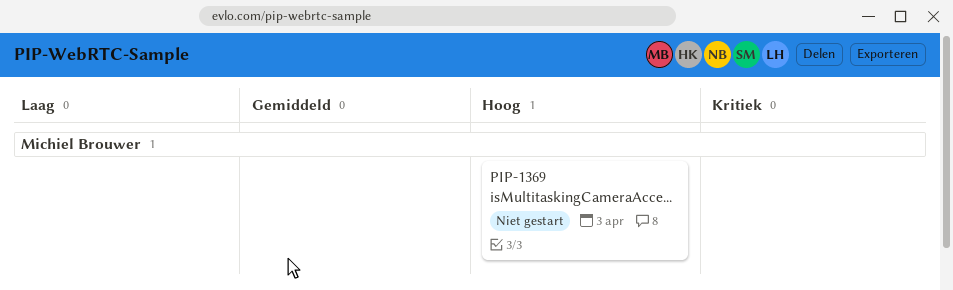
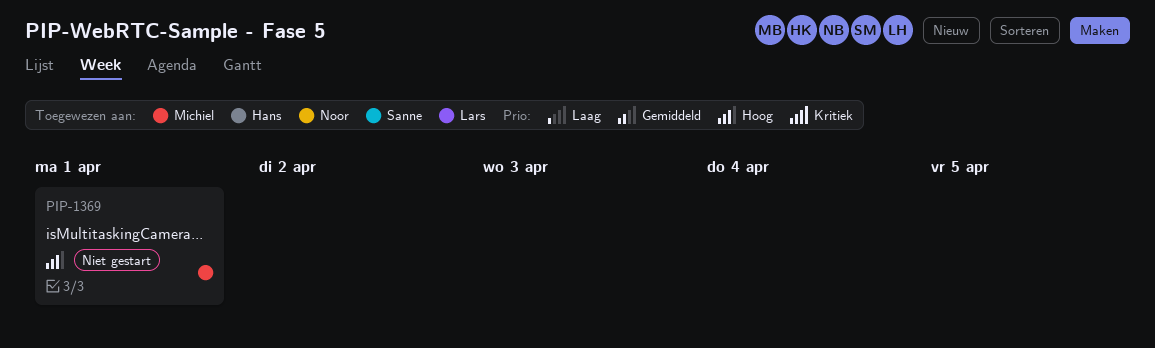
PIP-1369, due: Apr 3 -> Apr 1

